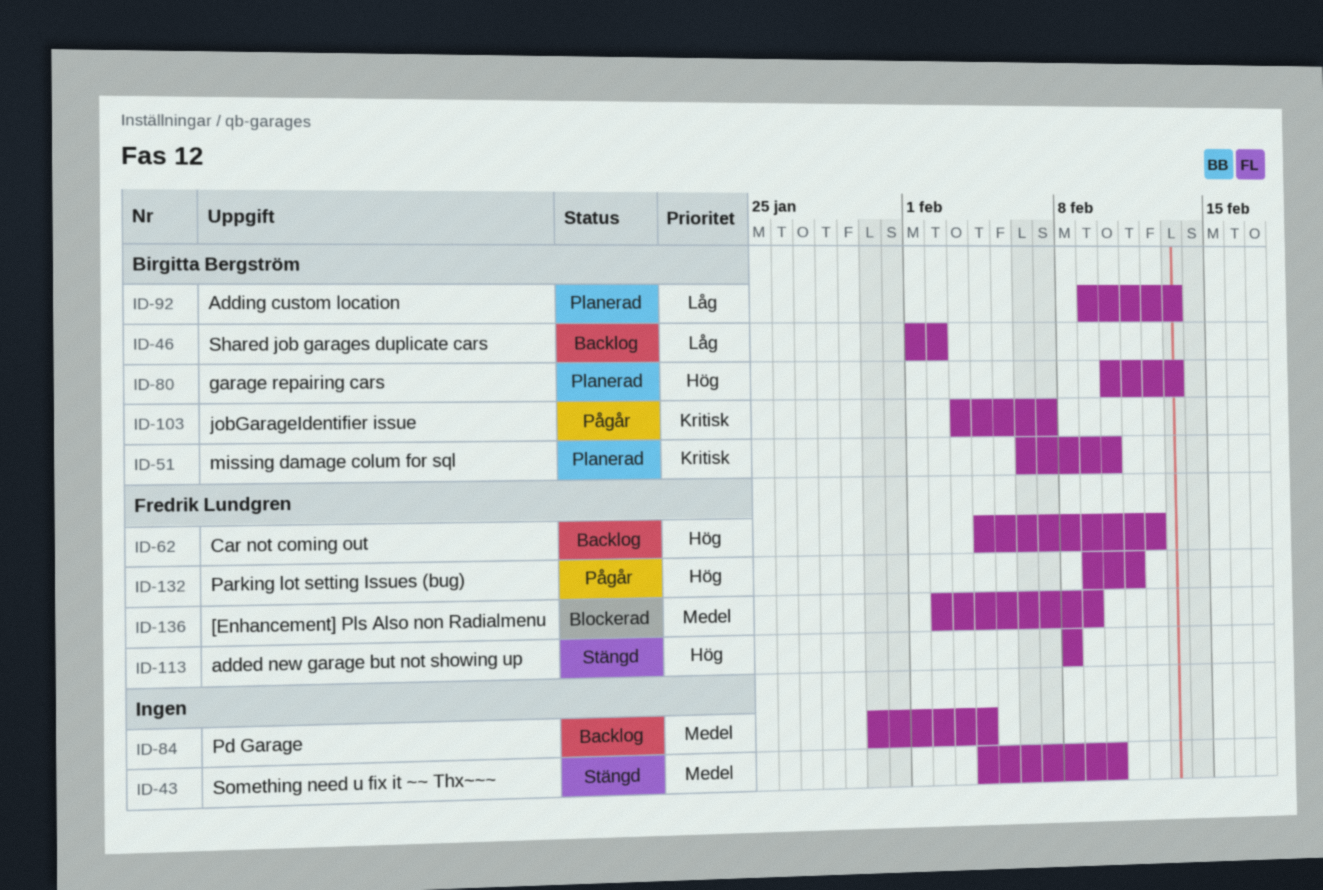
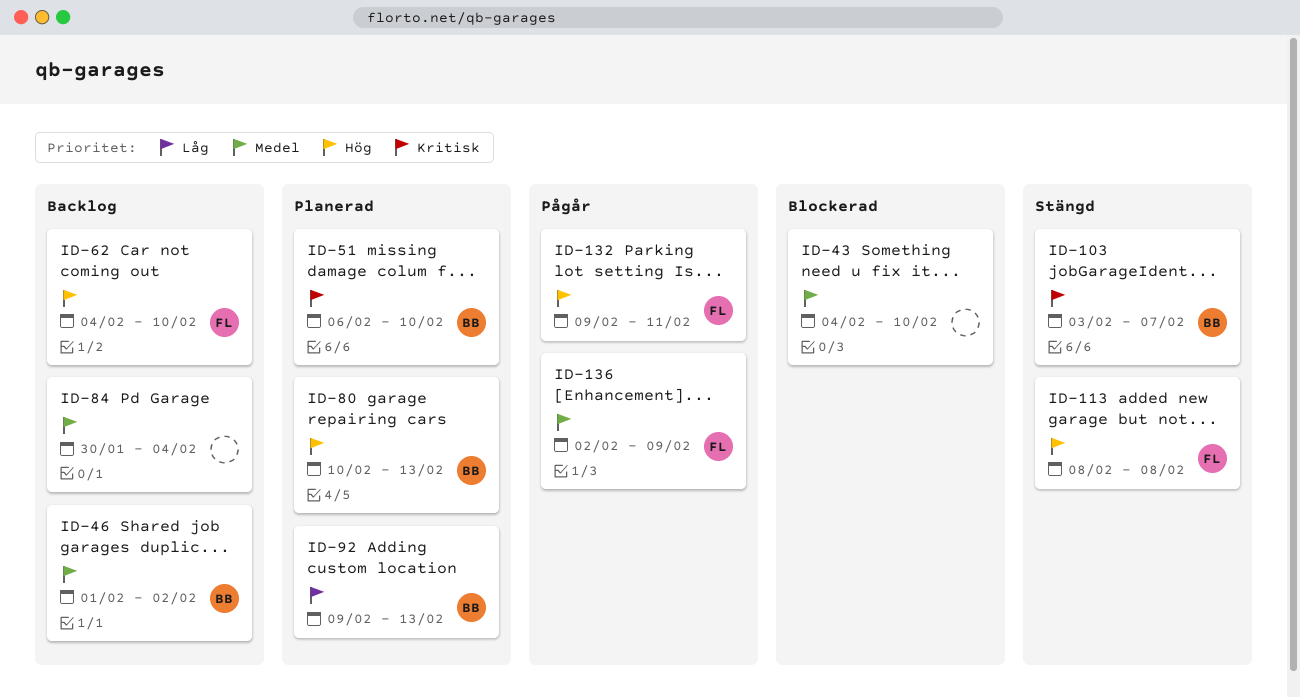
ID-43, status: Stängd -> Blockerad
ID-46, priority: Låg -> Medel
ID-62, due: Feb 12 -> Feb 10
ID-103, status: Pågår -> Stängd
ID-136, status: Blockerad -> Pågår

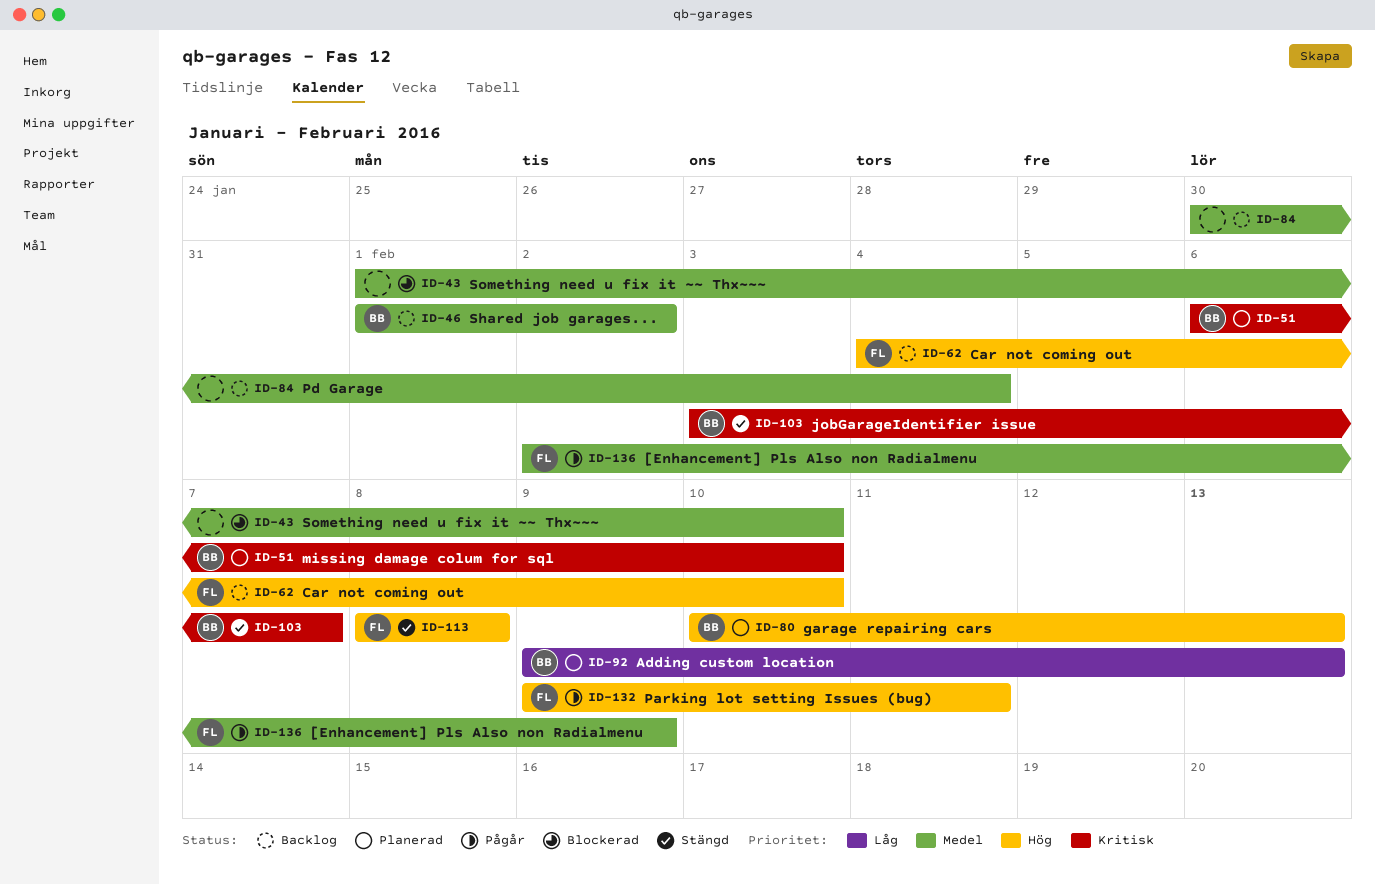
ID-43, start: Feb 4 -> Feb 1

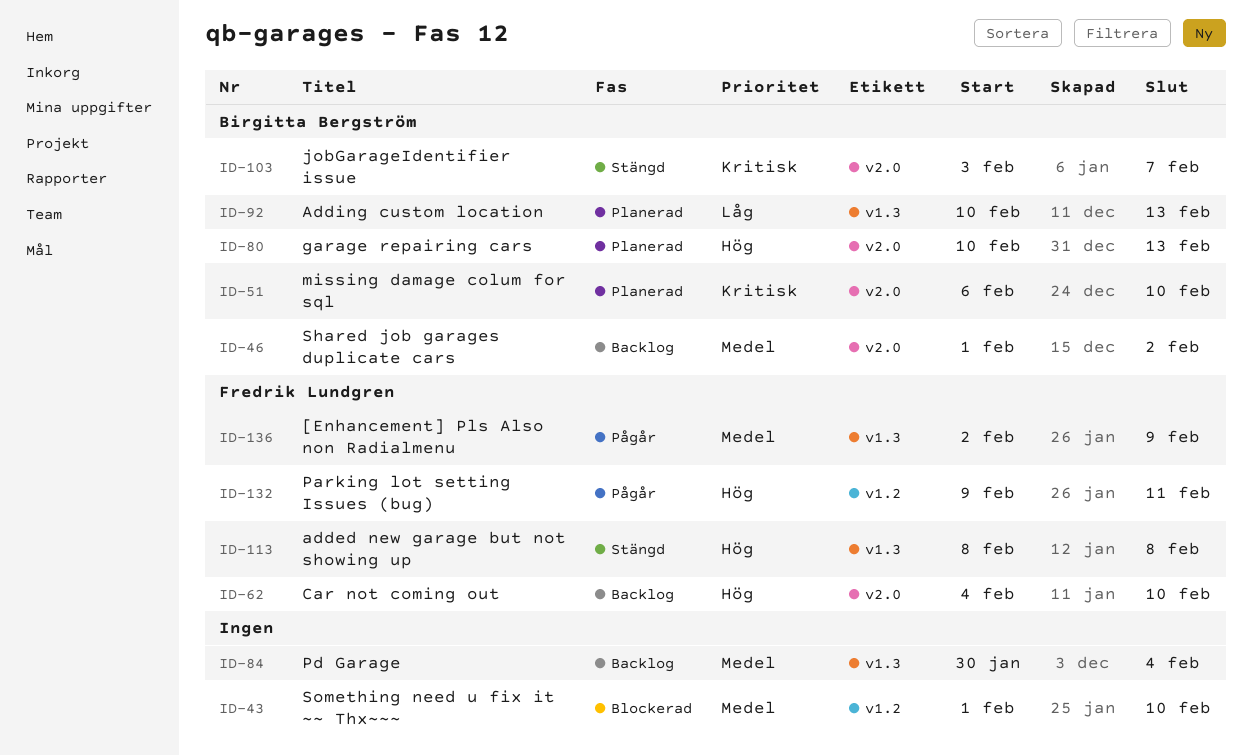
ID-92, start: Feb 9 -> Feb 10

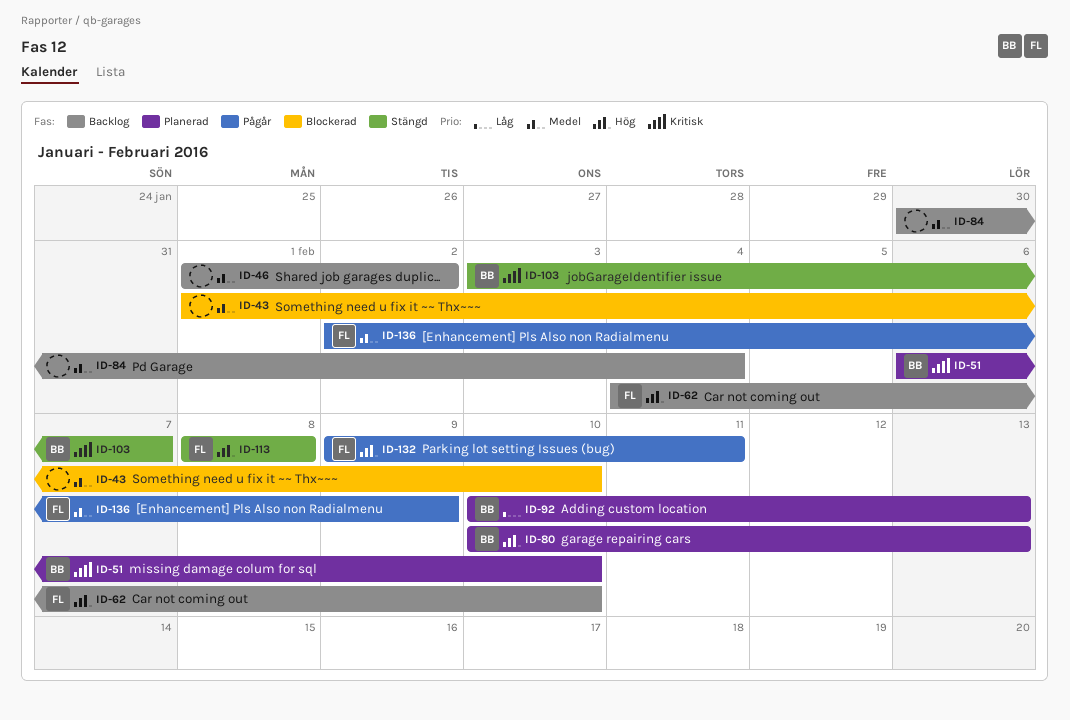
ID-46, owner: Birgitta Bergström -> none

